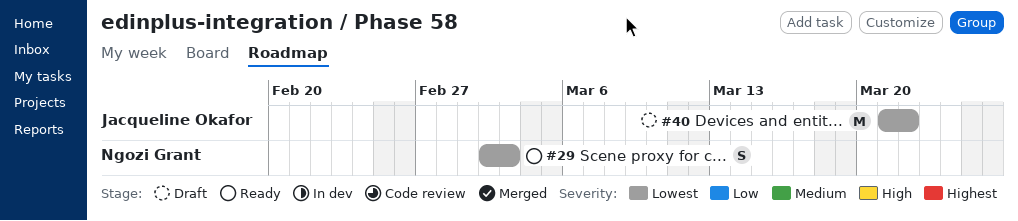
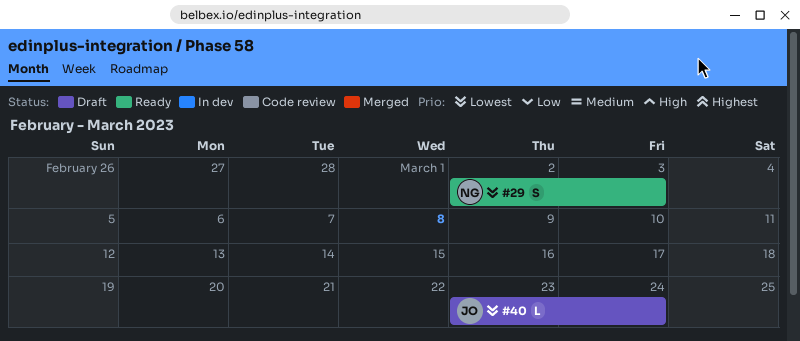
#40, estimate: M -> L
#40, start: Mar 21 -> Mar 23
#40, due: Mar 22 -> Mar 24

